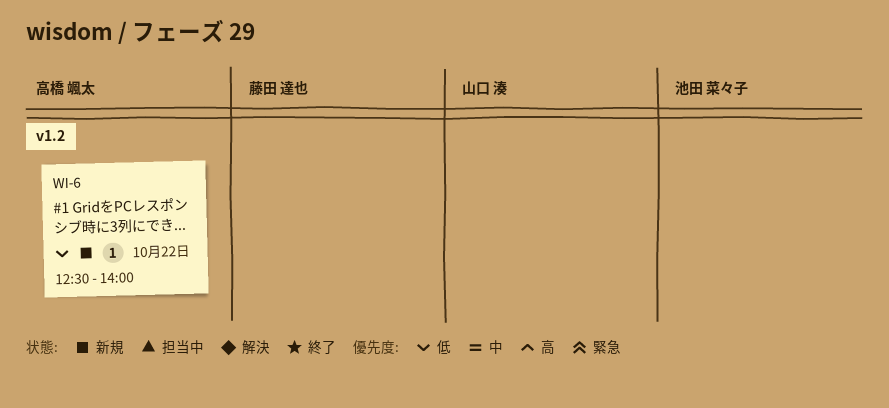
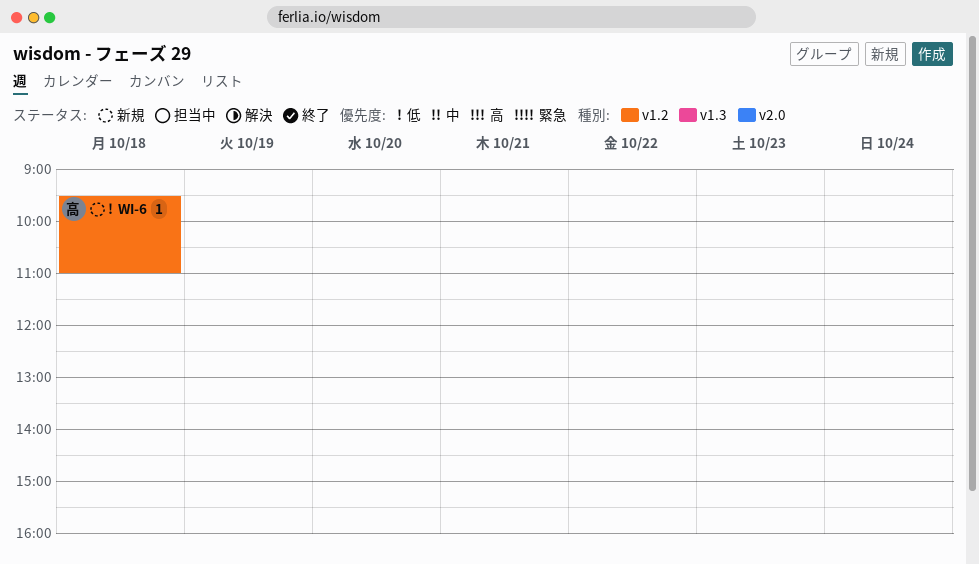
WI-6, day: Oct 22 -> Oct 18
WI-6, begins: 12:30 -> 09:30
WI-6, ends: 14:00 -> 11:00

